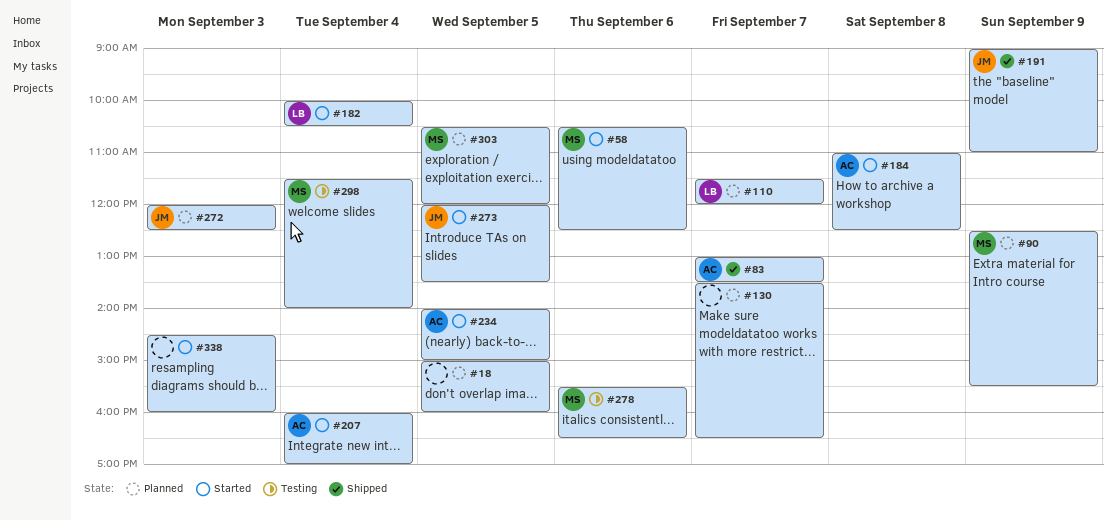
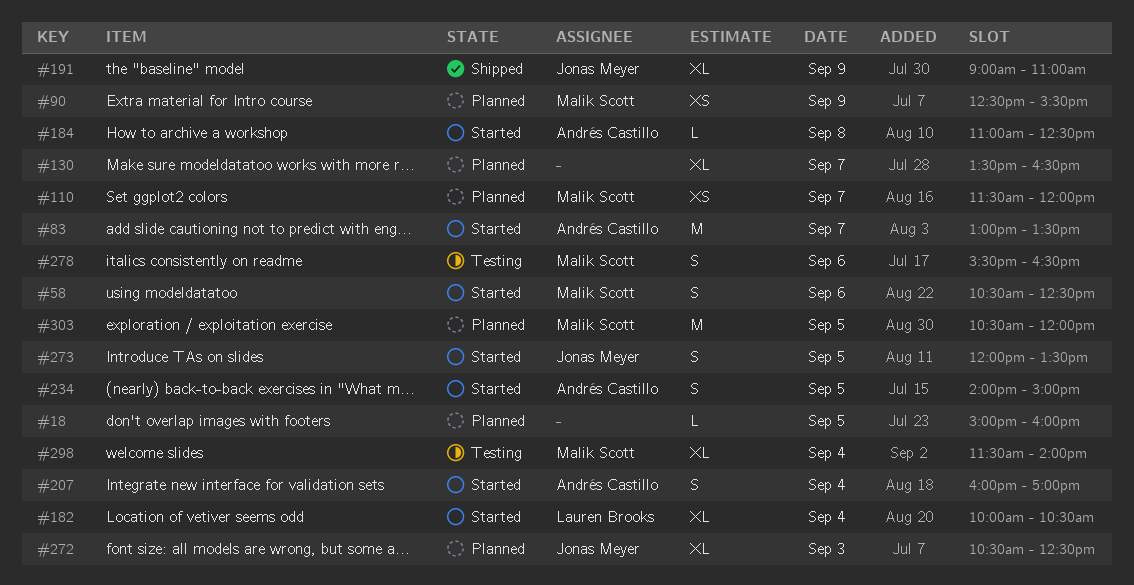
#83, status: Shipped -> Started
#110, owner: Lauren Brooks -> Malik Scott
#272, begins: 12:00 -> 10:30
#338: present -> none

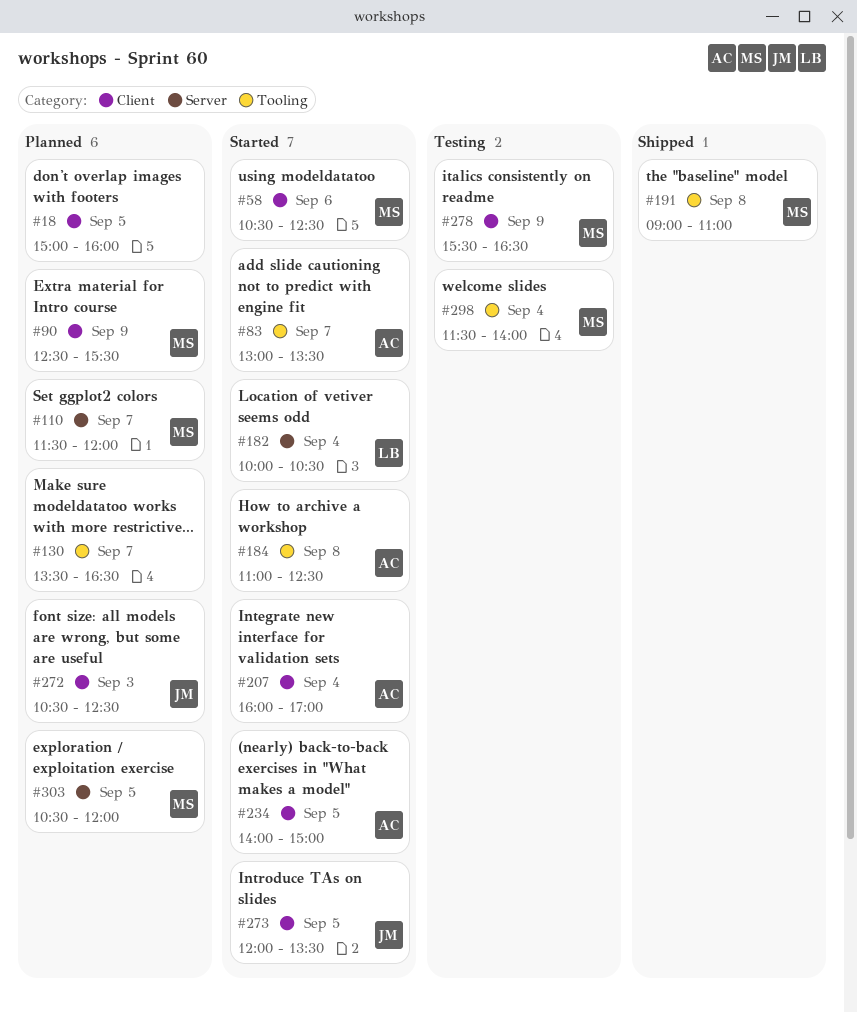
#191, owner: Jonas Meyer -> Malik Scott
#191, day: Sep 9 -> Sep 8
#278, day: Sep 6 -> Sep 9

